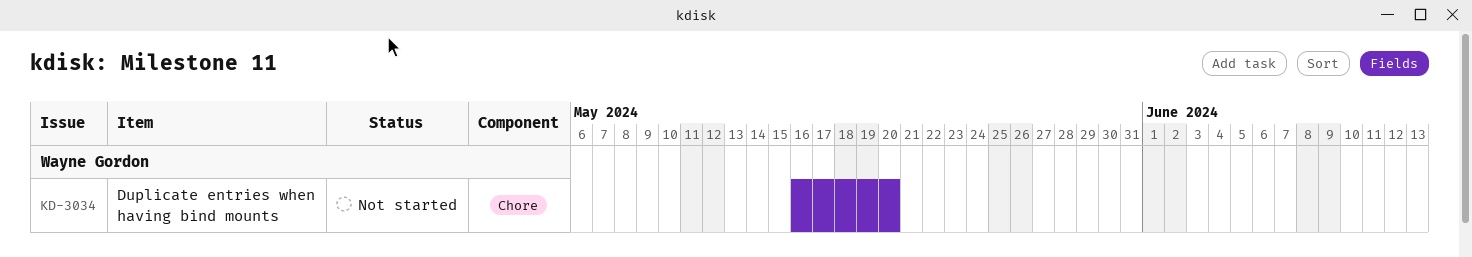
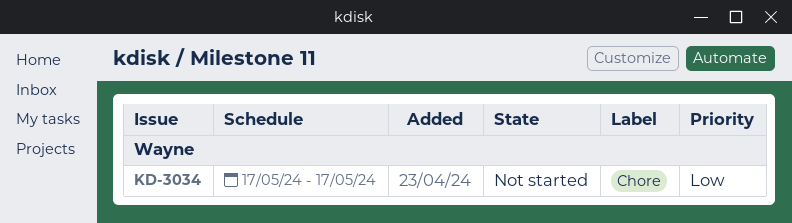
KD-3034, start: May 16 -> May 17
KD-3034, due: May 20 -> May 17

